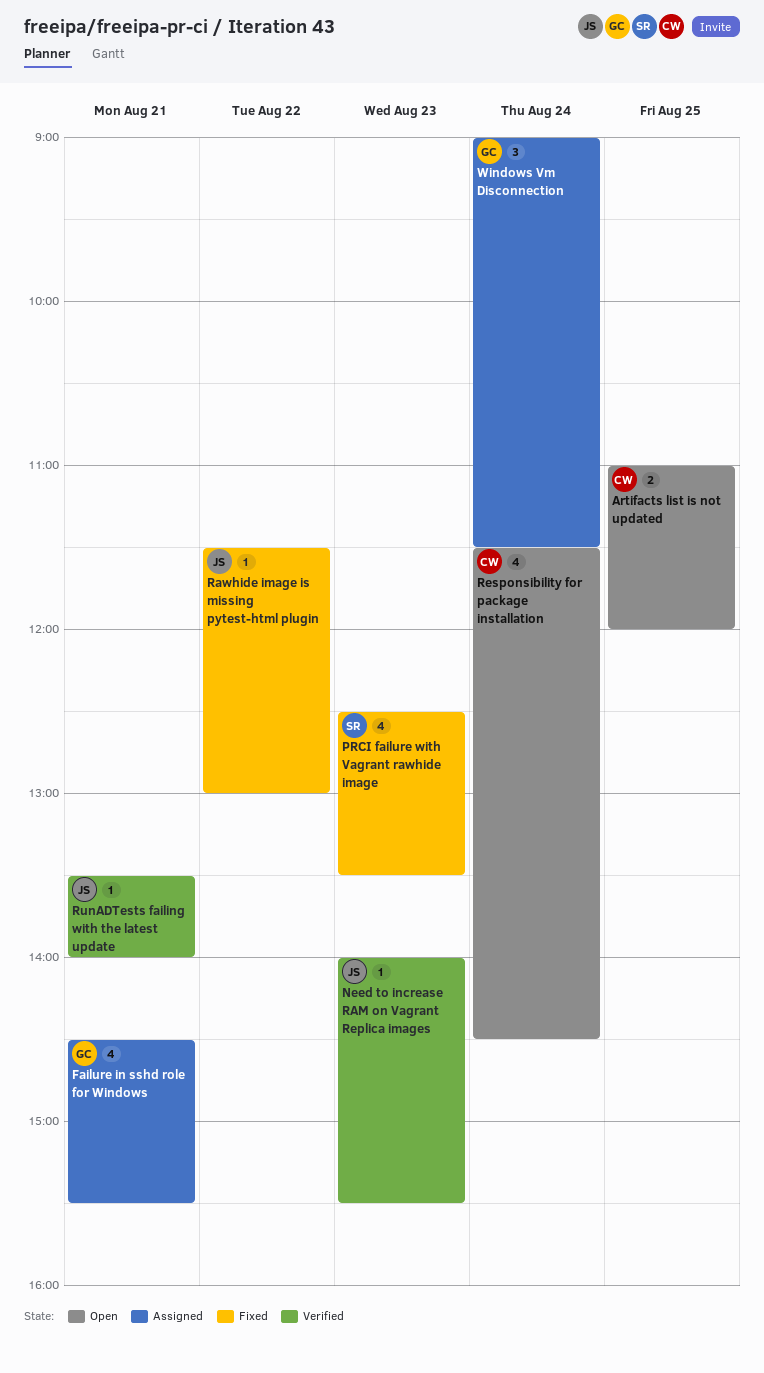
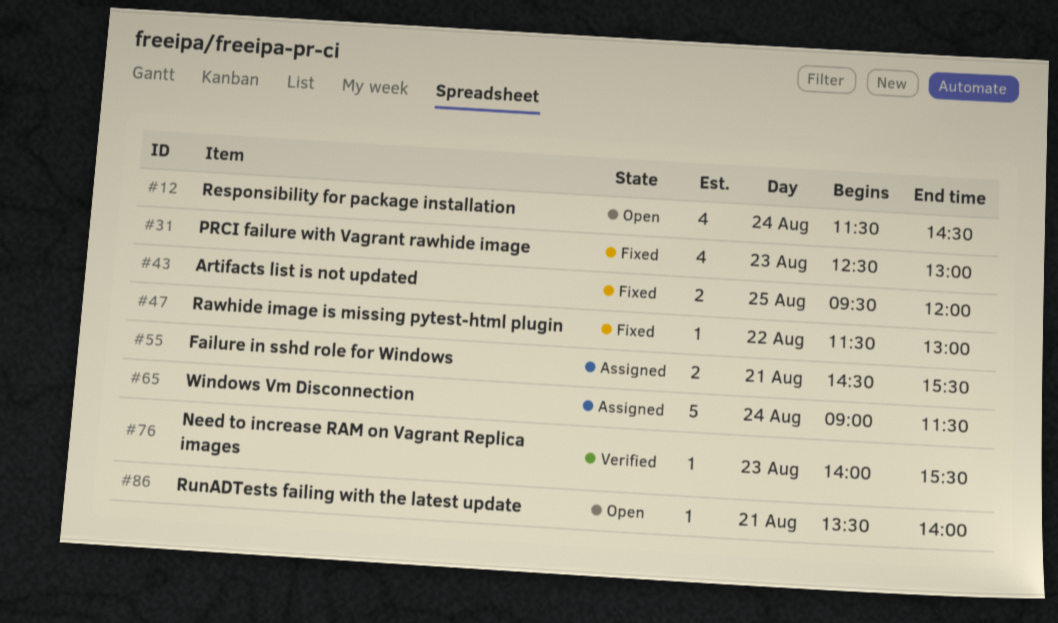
Artifacts list is not updated, status: Open -> Fixed
Artifacts list is not updated, begins: 11:00 -> 09:30
Failure in sshd role for Windows, estimate: 4 -> 2
PRCI failure with Vagrant rawhide image, ends: 13:30 -> 13:00
RunADTests failing with the latest update, status: Verified -> Open
Windows Vm Disconnection, estimate: 3 -> 5

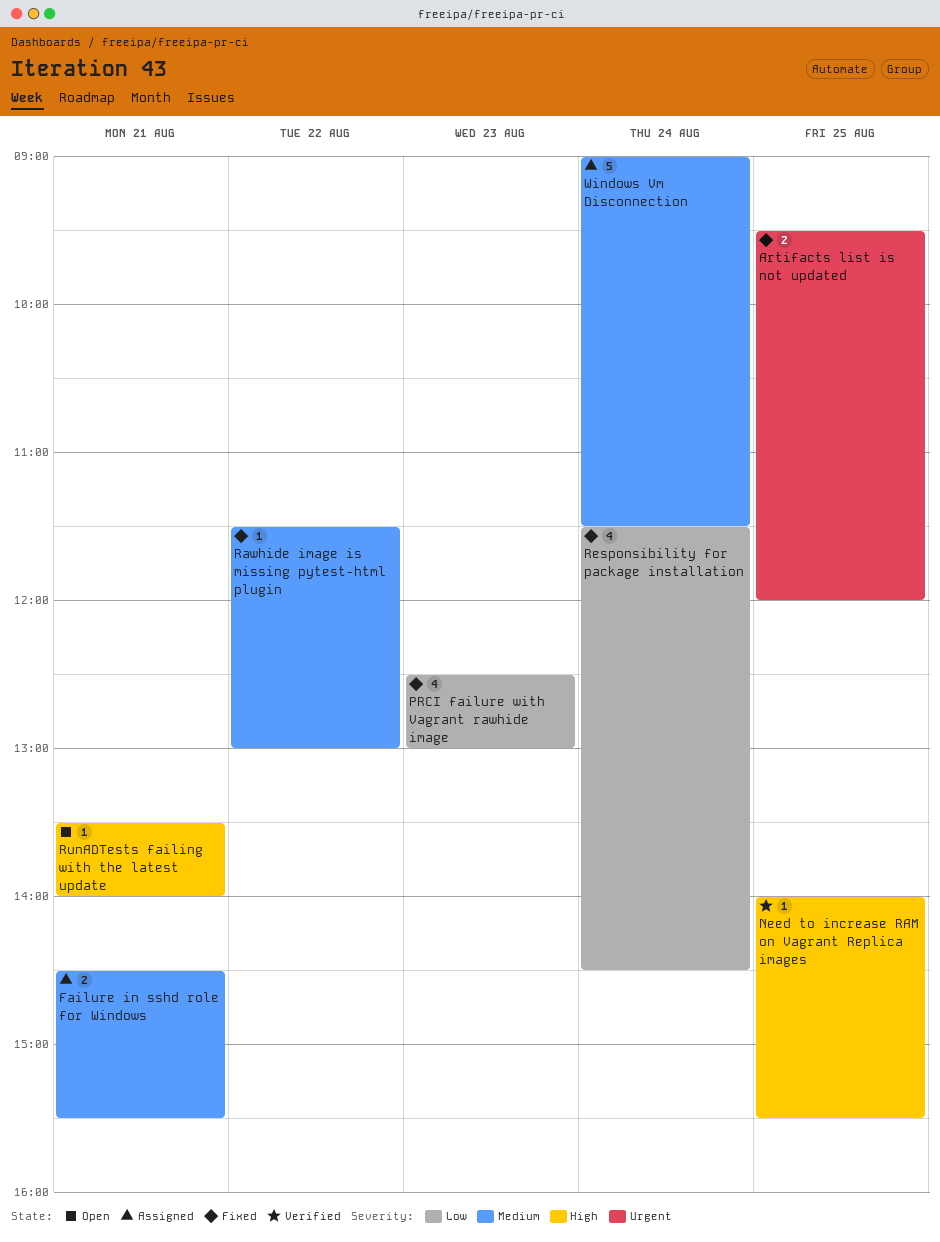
Need to increase RAM on Vagrant Replica images, day: Aug 23 -> Aug 25
Responsibility for package installation, status: Open -> Fixed

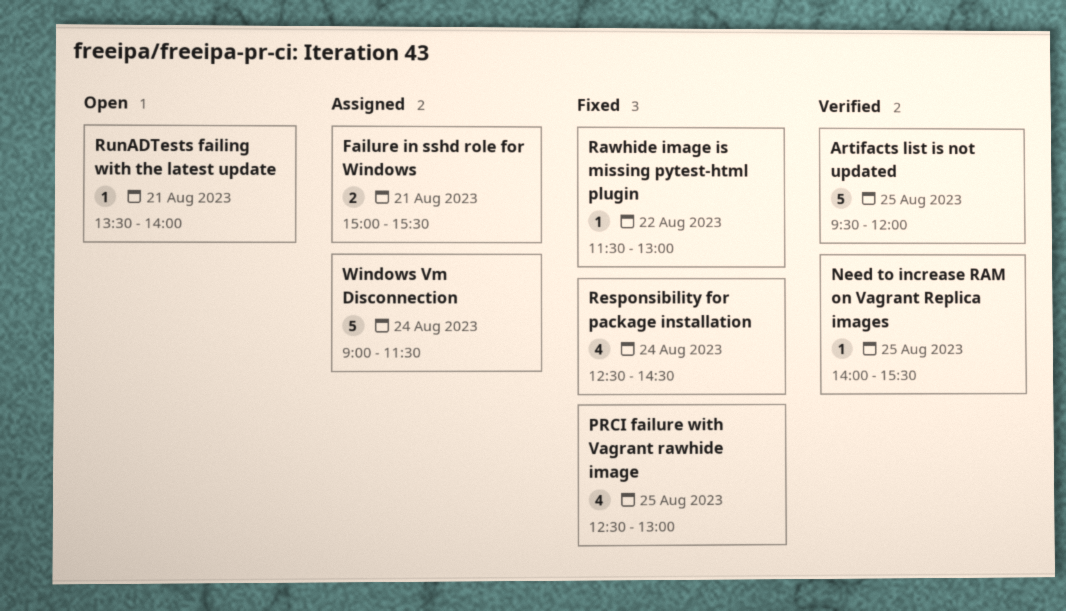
Artifacts list is not updated, status: Fixed -> Verified
Artifacts list is not updated, estimate: 2 -> 5
Failure in sshd role for Windows, begins: 14:30 -> 15:00
PRCI failure with Vagrant rawhide image, day: Aug 23 -> Aug 25
Responsibility for package installation, begins: 11:30 -> 12:30

